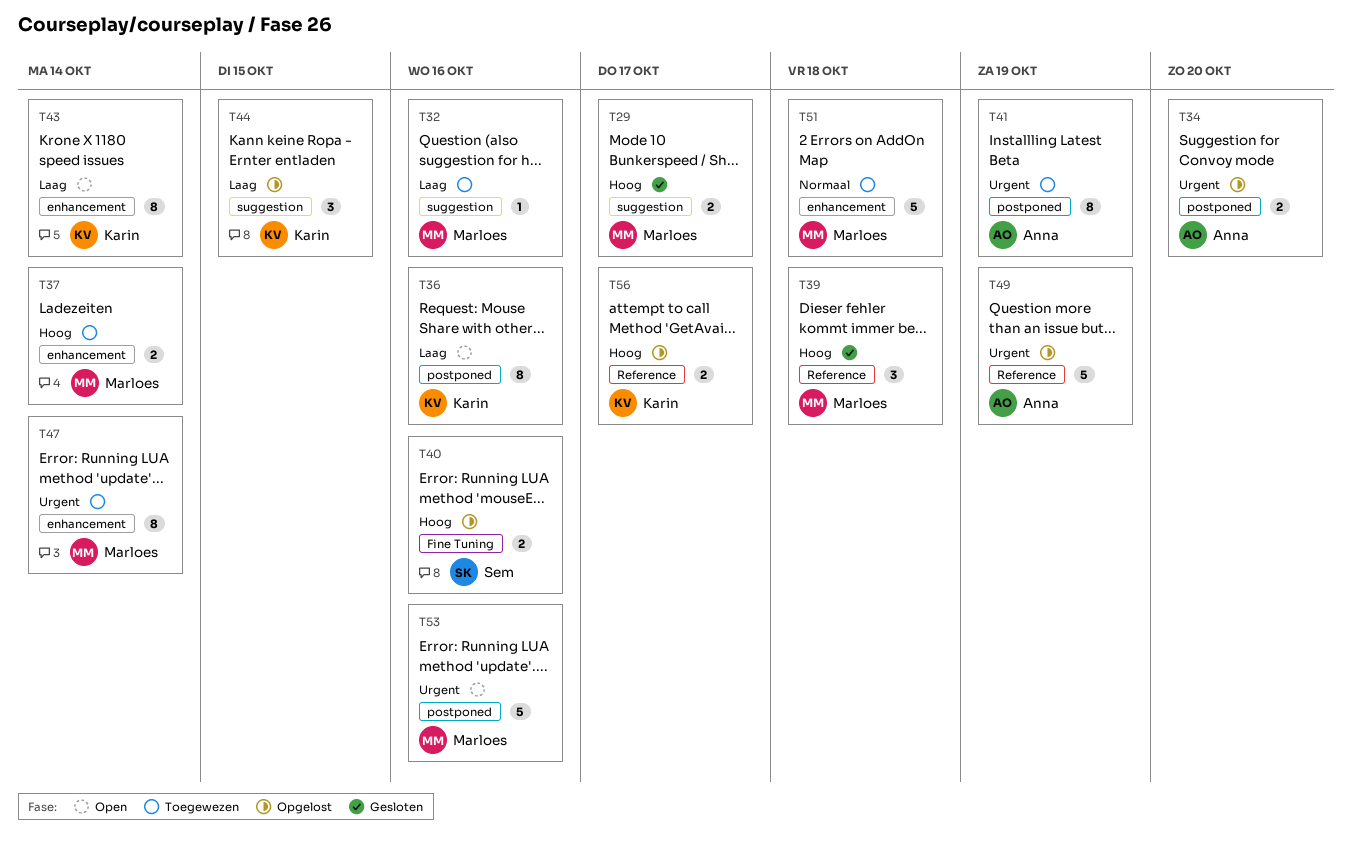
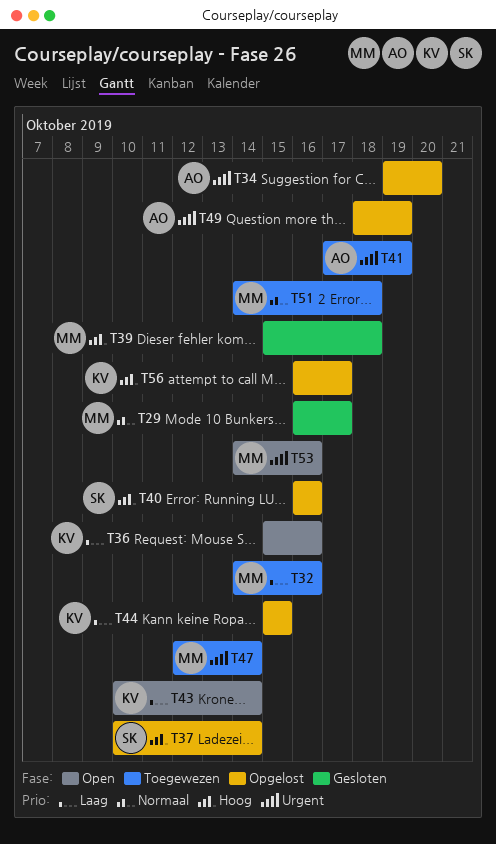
T29, priority: Hoog -> Normaal
T37, status: Toegewezen -> Opgelost
T37, owner: Marloes -> Sem

